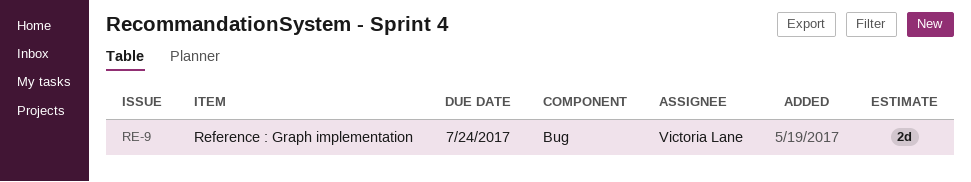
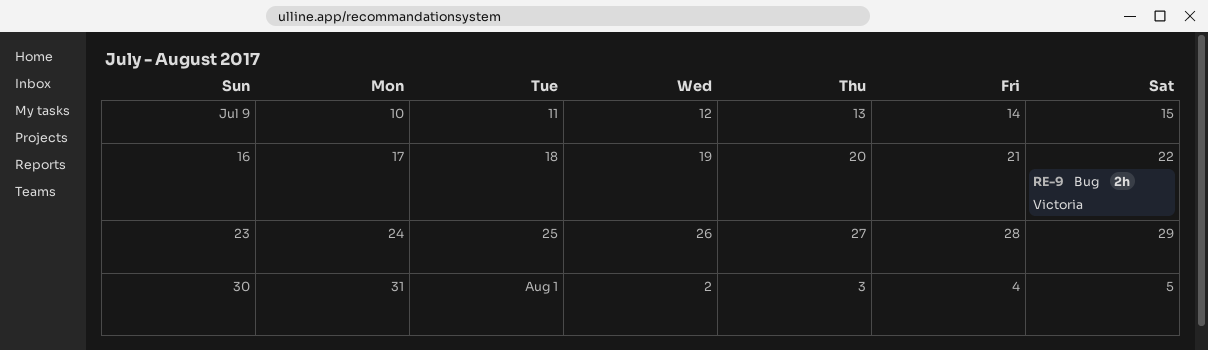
RE-9, estimate: 2d -> 2h
RE-9, due: Jul 24 -> Jul 22

